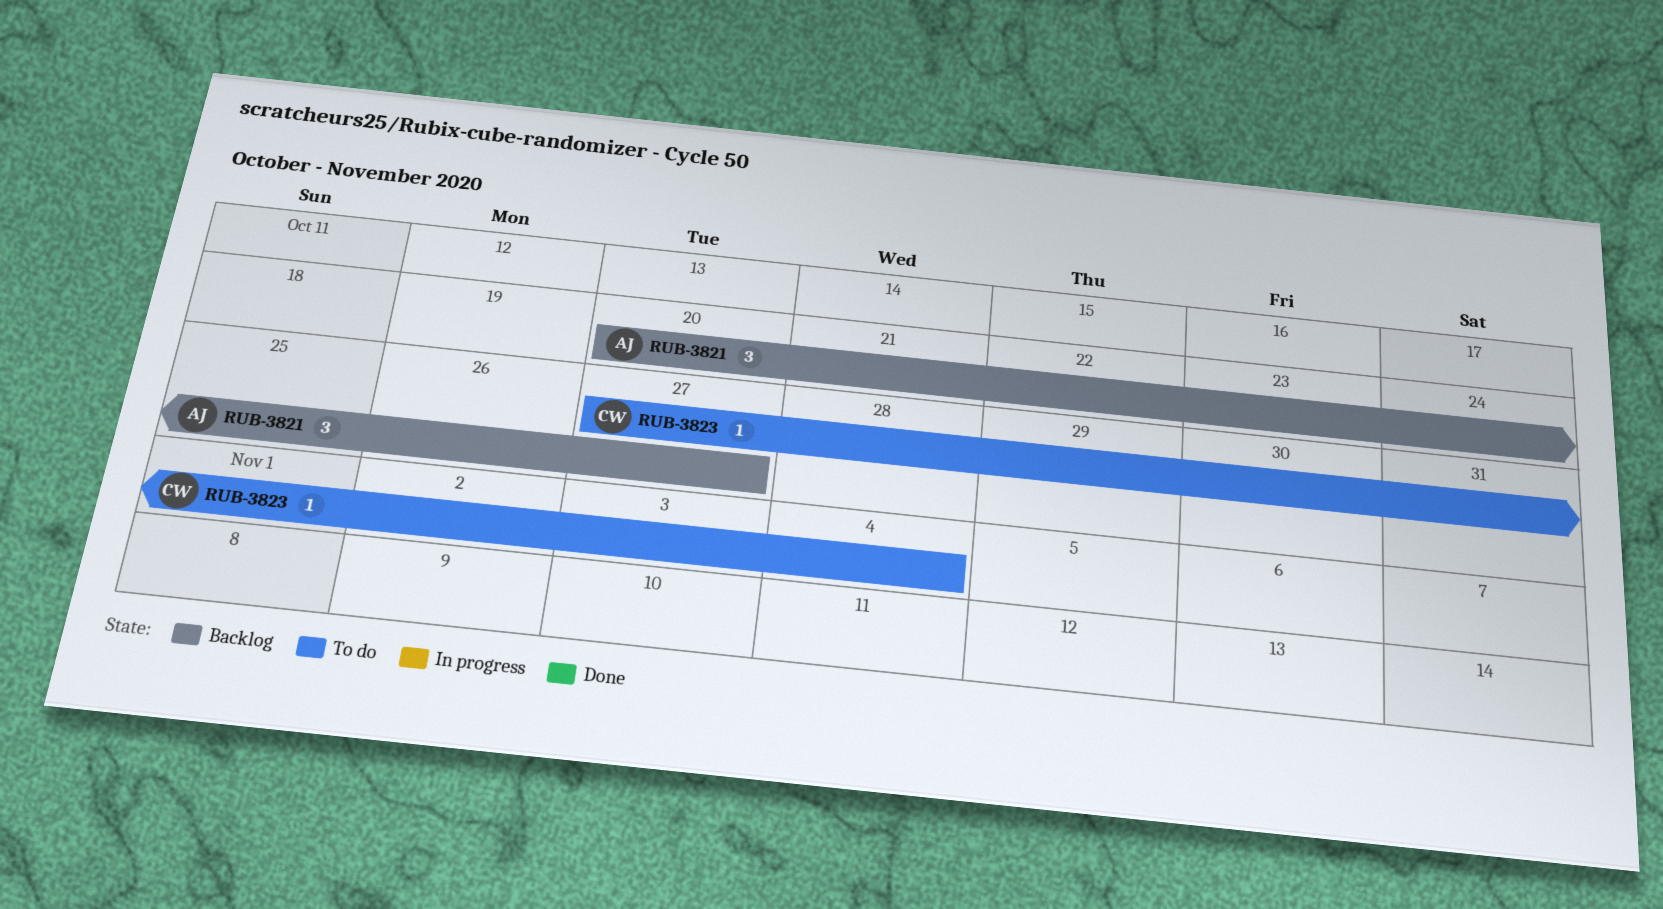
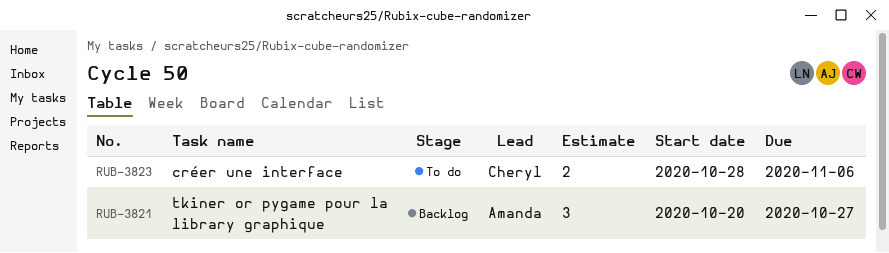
RUB-3823, estimate: 1 -> 2
RUB-3823, start: Oct 27 -> Oct 28
RUB-3823, due: Nov 4 -> Nov 6

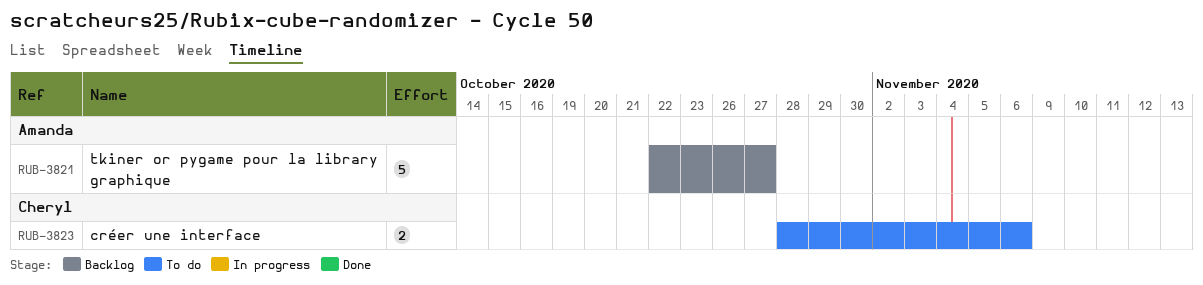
RUB-3821, estimate: 3 -> 5
RUB-3821, start: Oct 20 -> Oct 22

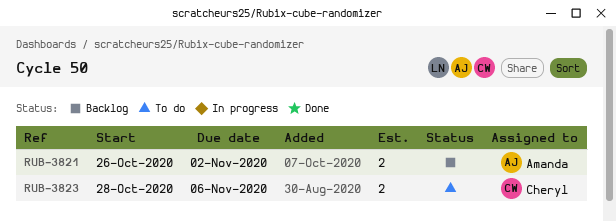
RUB-3821, estimate: 5 -> 2
RUB-3821, start: Oct 22 -> Oct 26
RUB-3821, due: Oct 27 -> Nov 2

